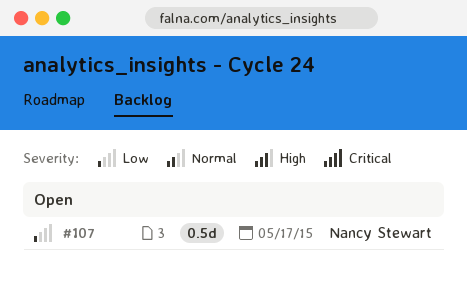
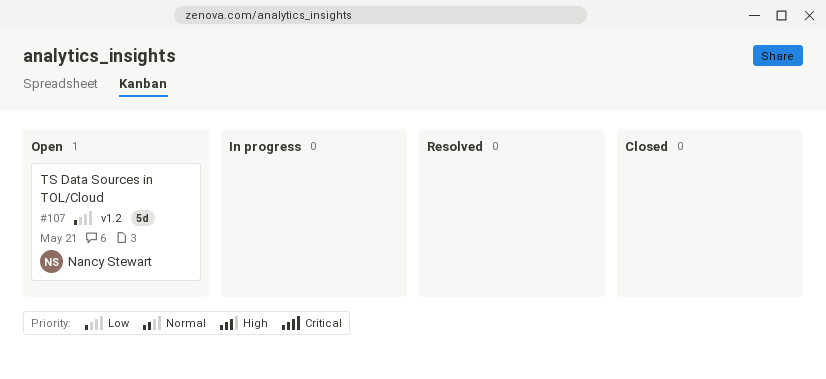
#107, estimate: 0.5d -> 5d
#107, due: May 17 -> May 21

